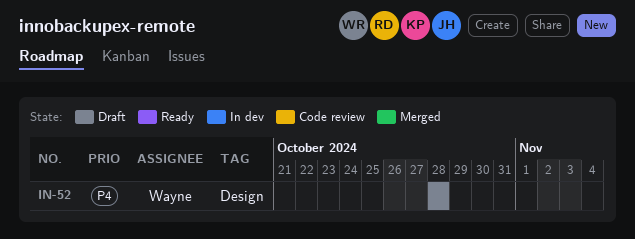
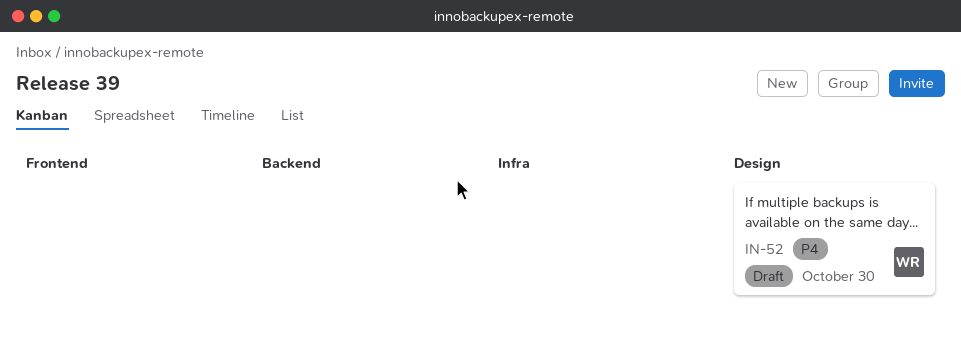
IN-52, due: Oct 28 -> Oct 30

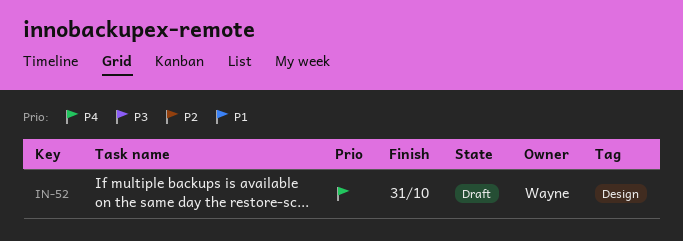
IN-52, due: Oct 30 -> Oct 31

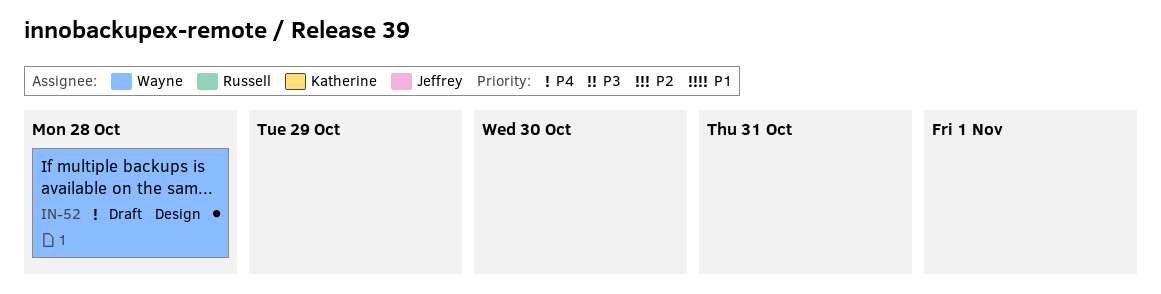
IN-52, due: Oct 31 -> Oct 28

